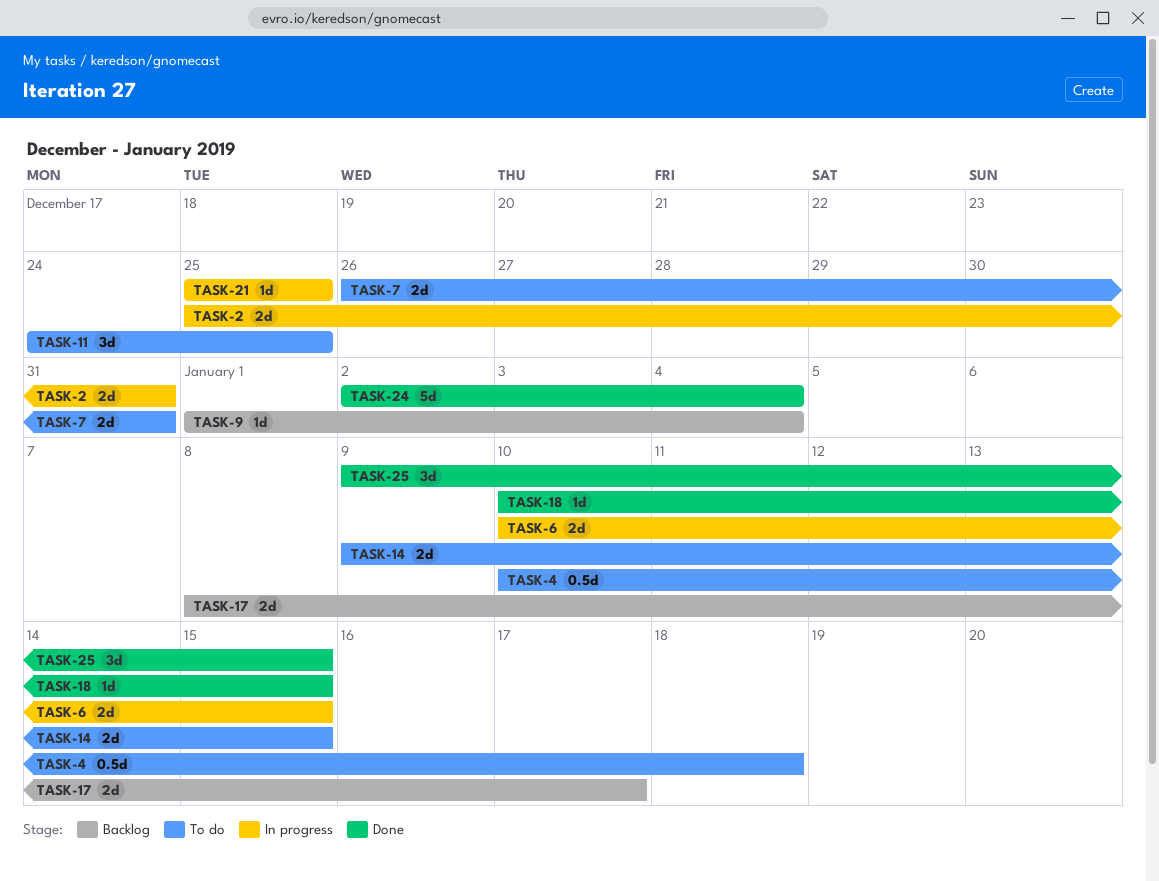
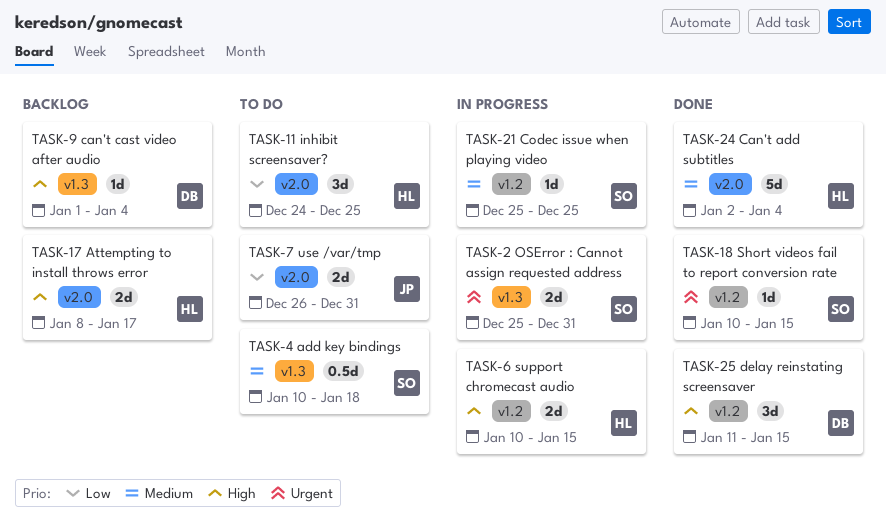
TASK-14: present -> none
TASK-25, start: Jan 9 -> Jan 11

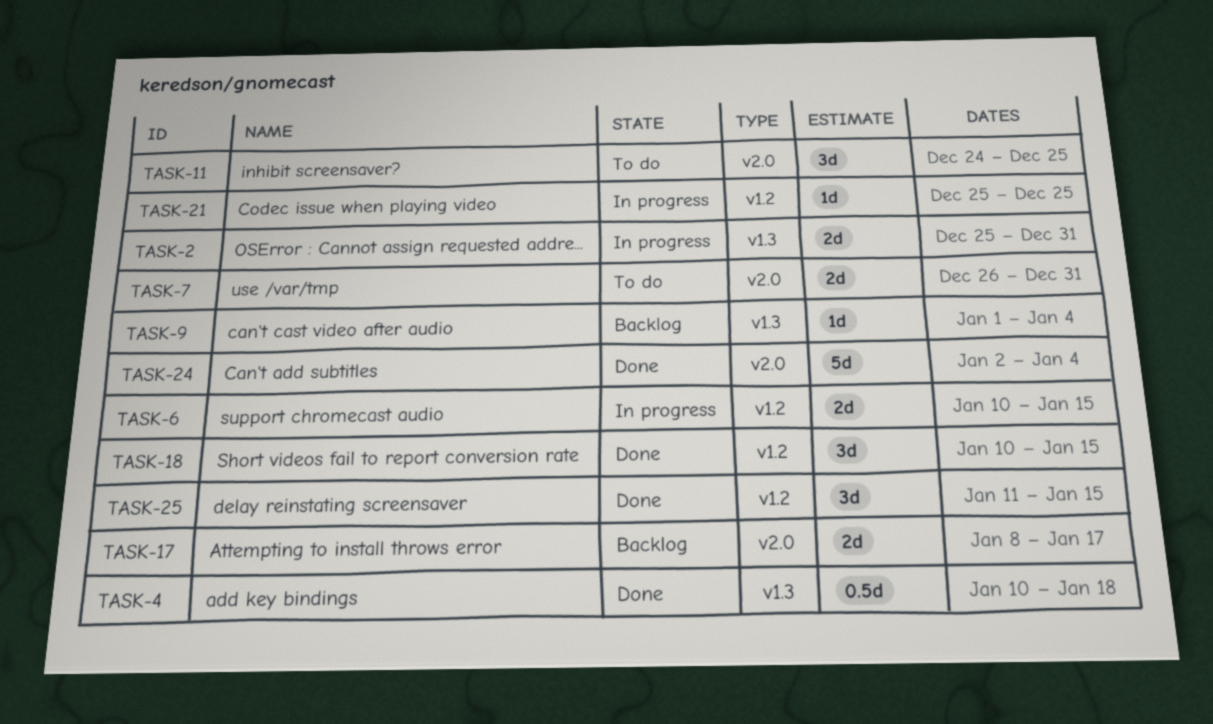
TASK-4, status: To do -> Done
TASK-18, estimate: 1d -> 3d

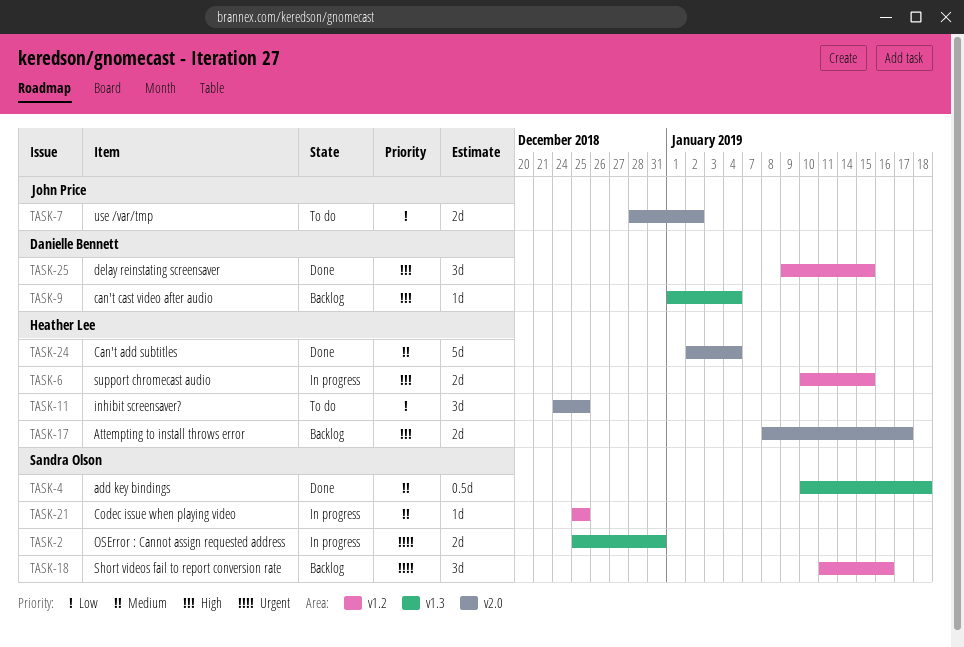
TASK-7, start: Dec 26 -> Dec 28
TASK-7, due: Dec 31 -> Jan 2
TASK-18, status: Done -> Backlog
TASK-18, start: Jan 10 -> Jan 11
TASK-18, due: Jan 15 -> Jan 16
TASK-25, start: Jan 11 -> Jan 9

